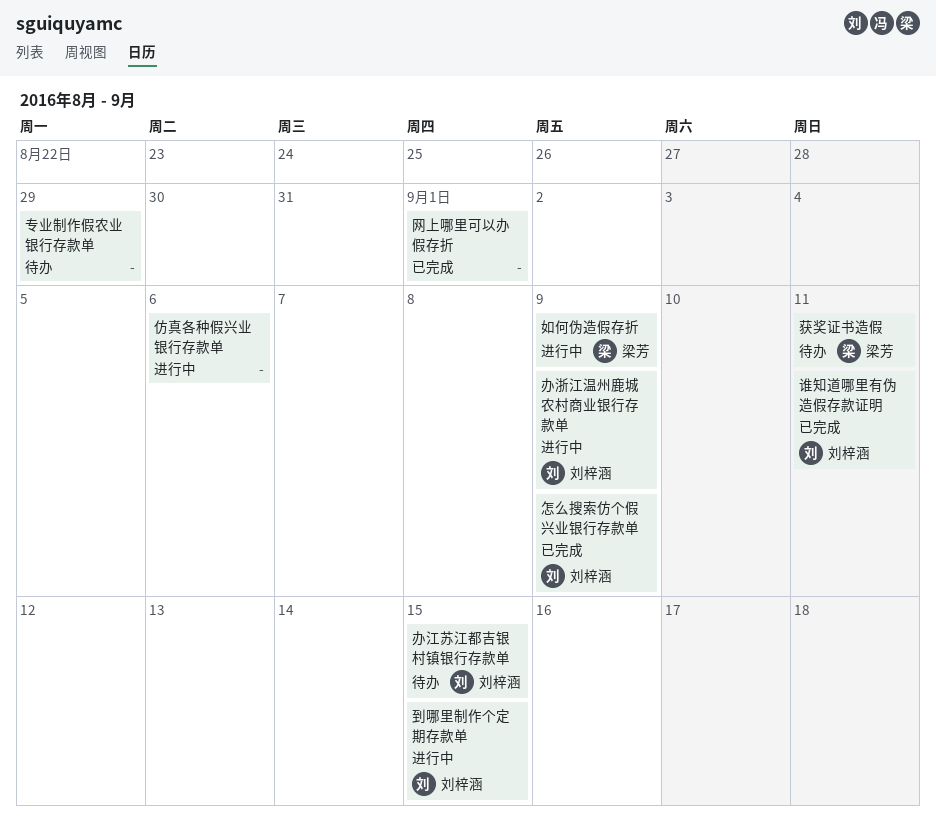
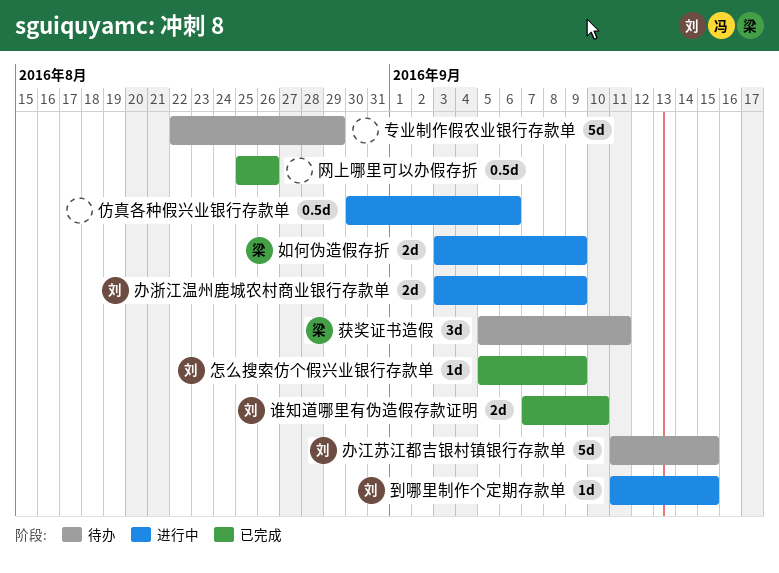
网上哪里可以办假存折, due: Sep 1 -> Aug 26
谁知道哪里有伪造假存款证明, due: Sep 11 -> Sep 10

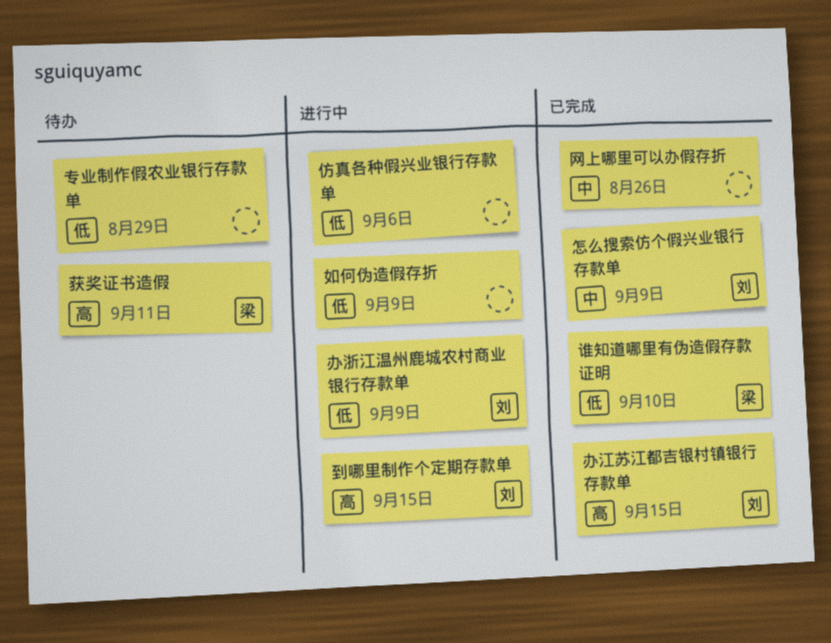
办江苏江都吉银村镇银行存款单, status: 待办 -> 已完成
如何伪造假存折, owner: 梁 -> none
谁知道哪里有伪造假存款证明, owner: 刘 -> 梁

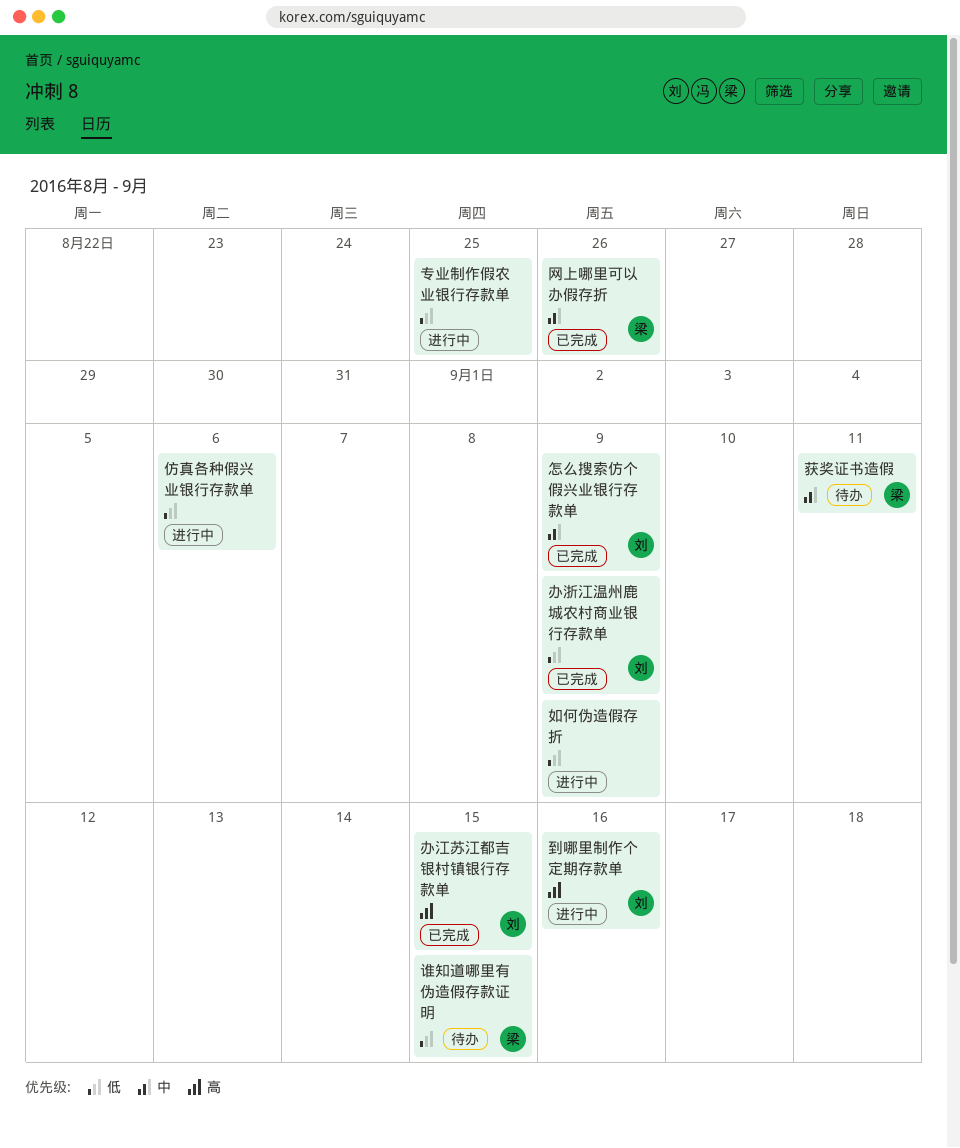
专业制作假农业银行存款单, status: 待办 -> 进行中
专业制作假农业银行存款单, due: Aug 29 -> Aug 25
到哪里制作个定期存款单, due: Sep 15 -> Sep 16
办浙江温州鹿城农村商业银行存款单, status: 进行中 -> 已完成
网上哪里可以办假存折, owner: none -> 梁
获奖证书造假, priority: 高 -> 中
谁知道哪里有伪造假存款证明, status: 已完成 -> 待办
谁知道哪里有伪造假存款证明, due: Sep 10 -> Sep 15

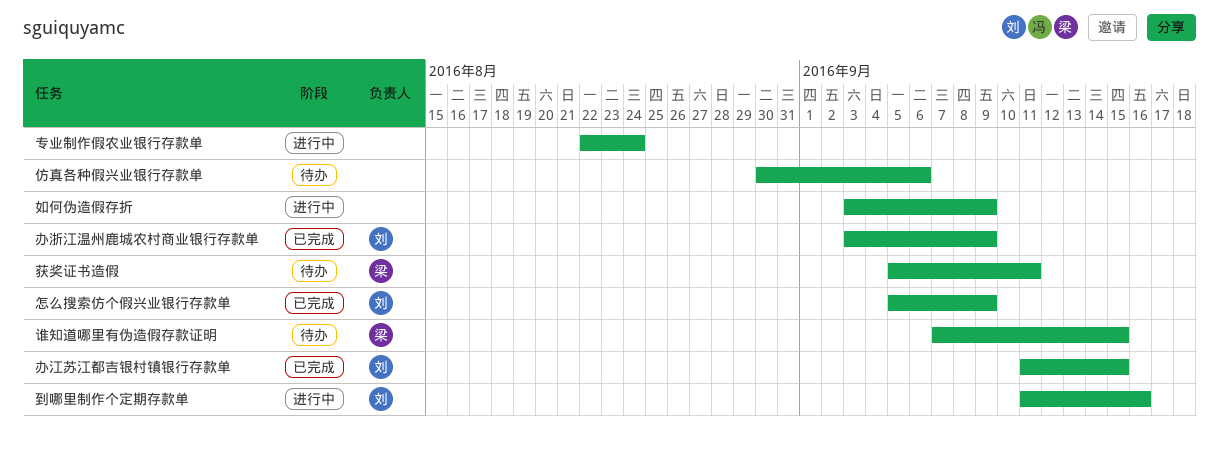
专业制作假农业银行存款单, due: Aug 25 -> Aug 24
仿真各种假兴业银行存款单, status: 进行中 -> 待办
网上哪里可以办假存折: present -> none

